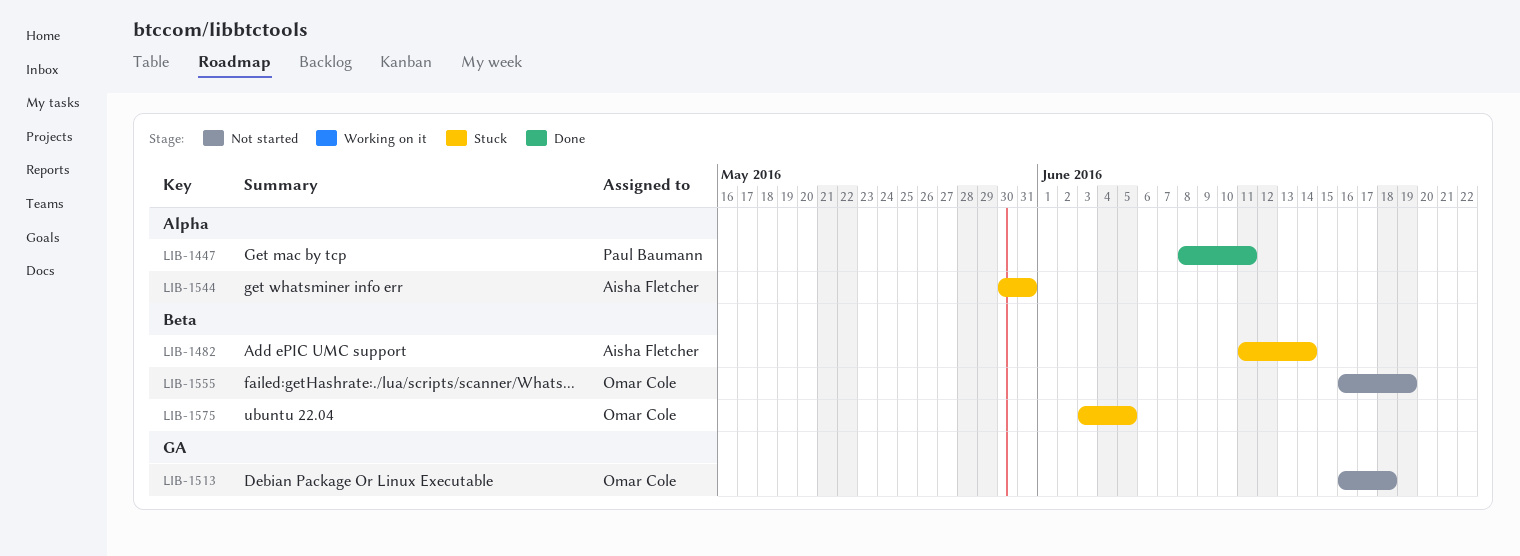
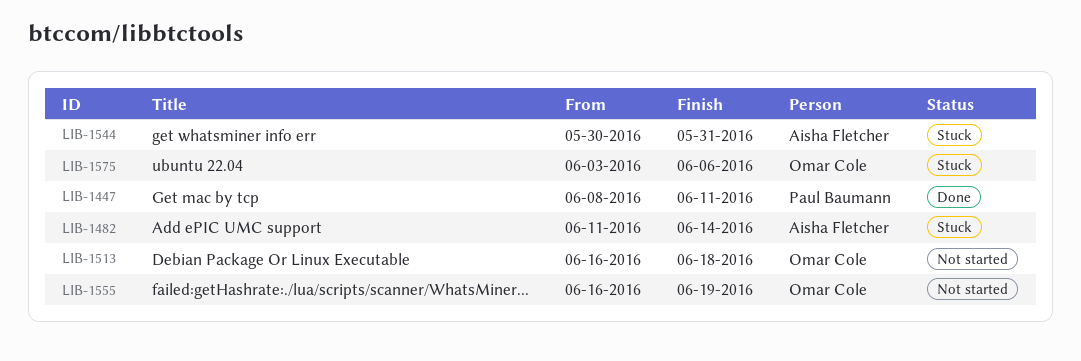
LIB-1575, due: Jun 5 -> Jun 6

